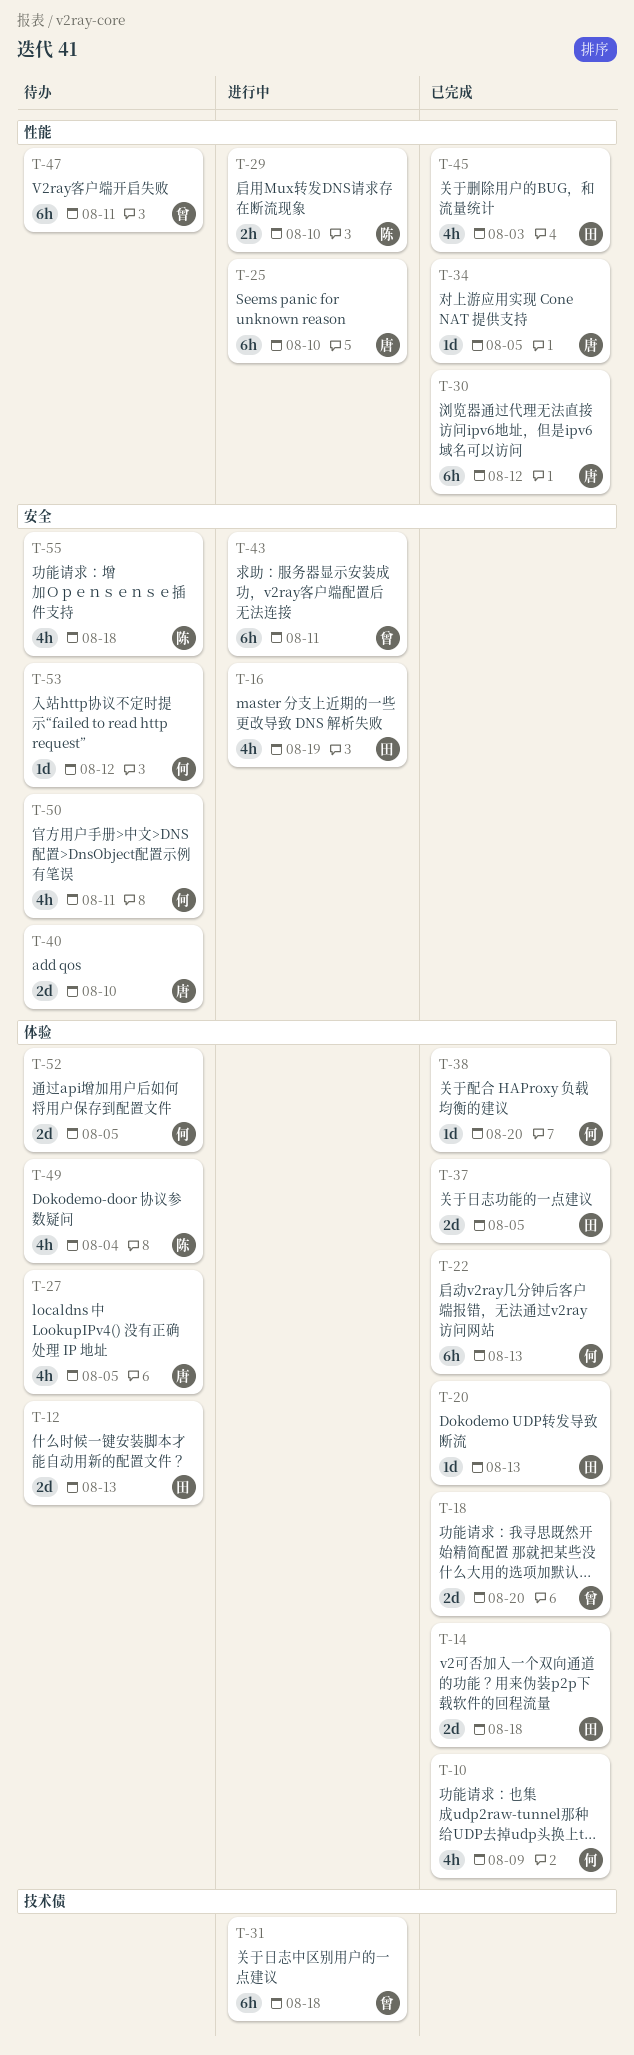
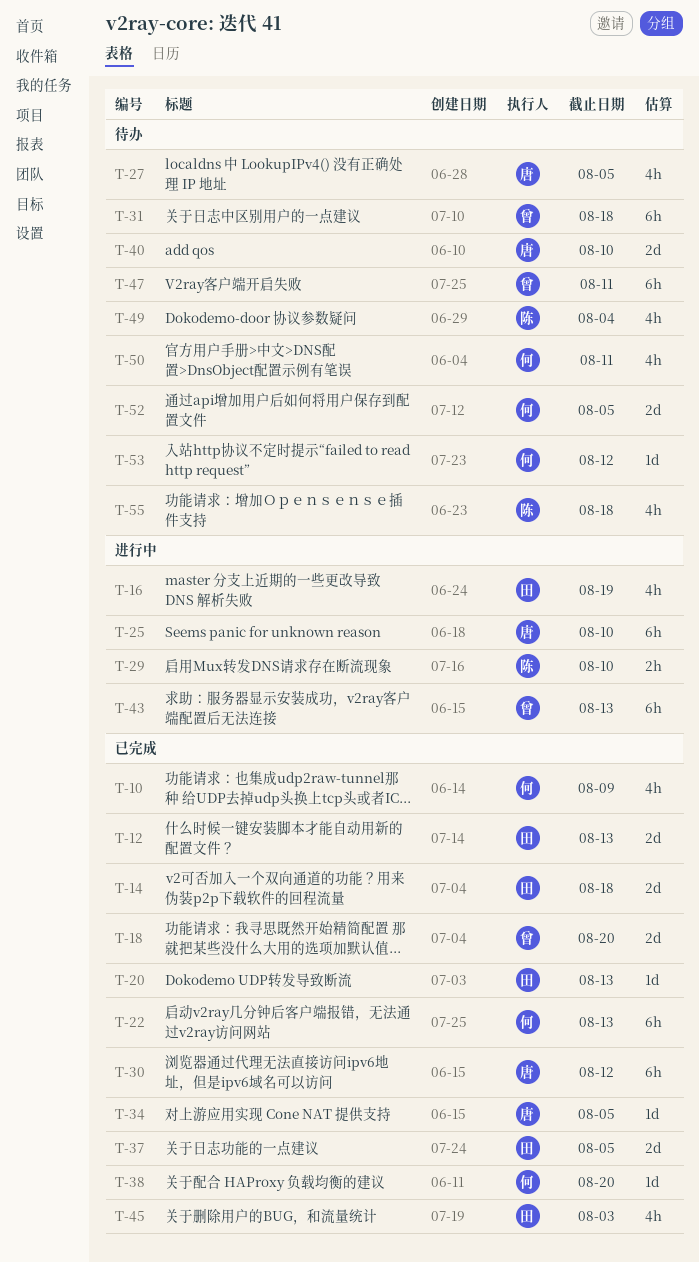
T-12, status: 待办 -> 已完成
T-31, status: 进行中 -> 待办
T-43, due: Aug 11 -> Aug 13

